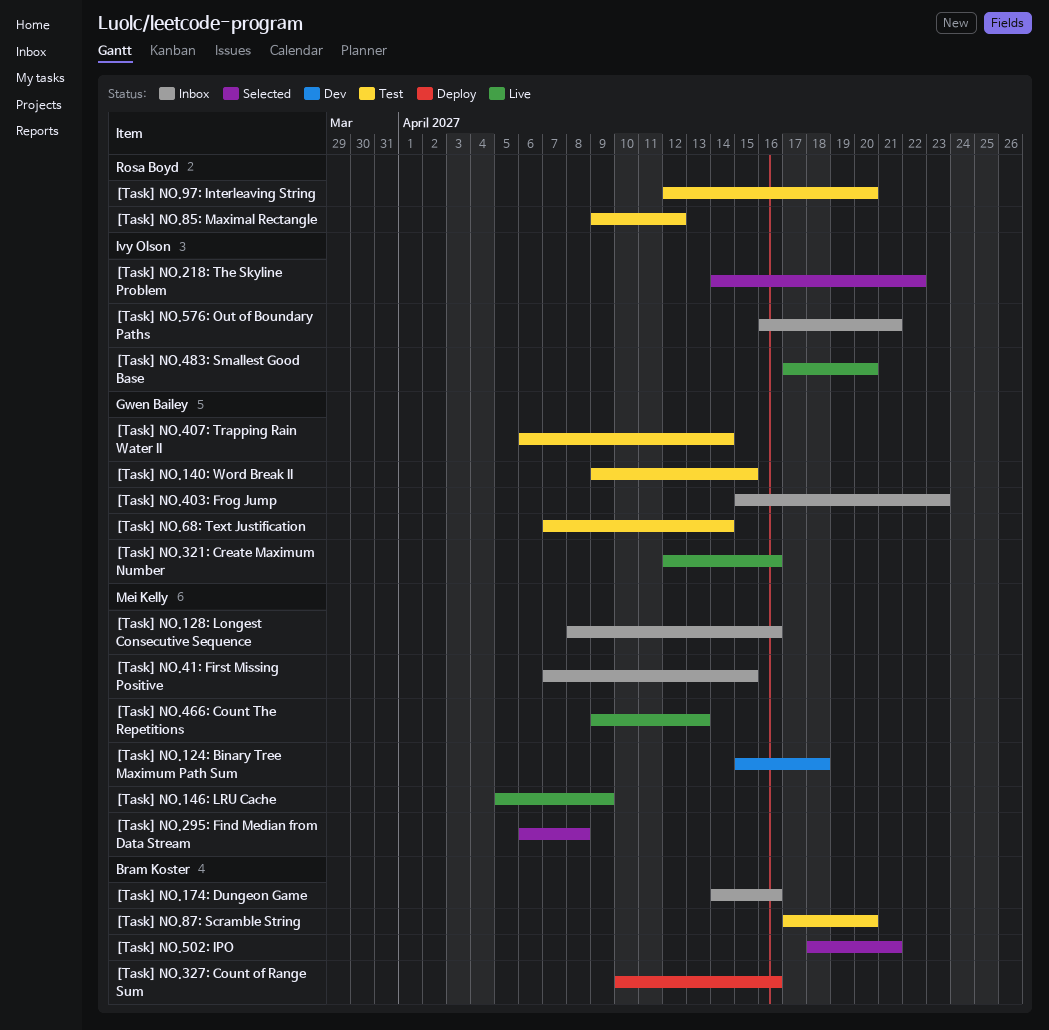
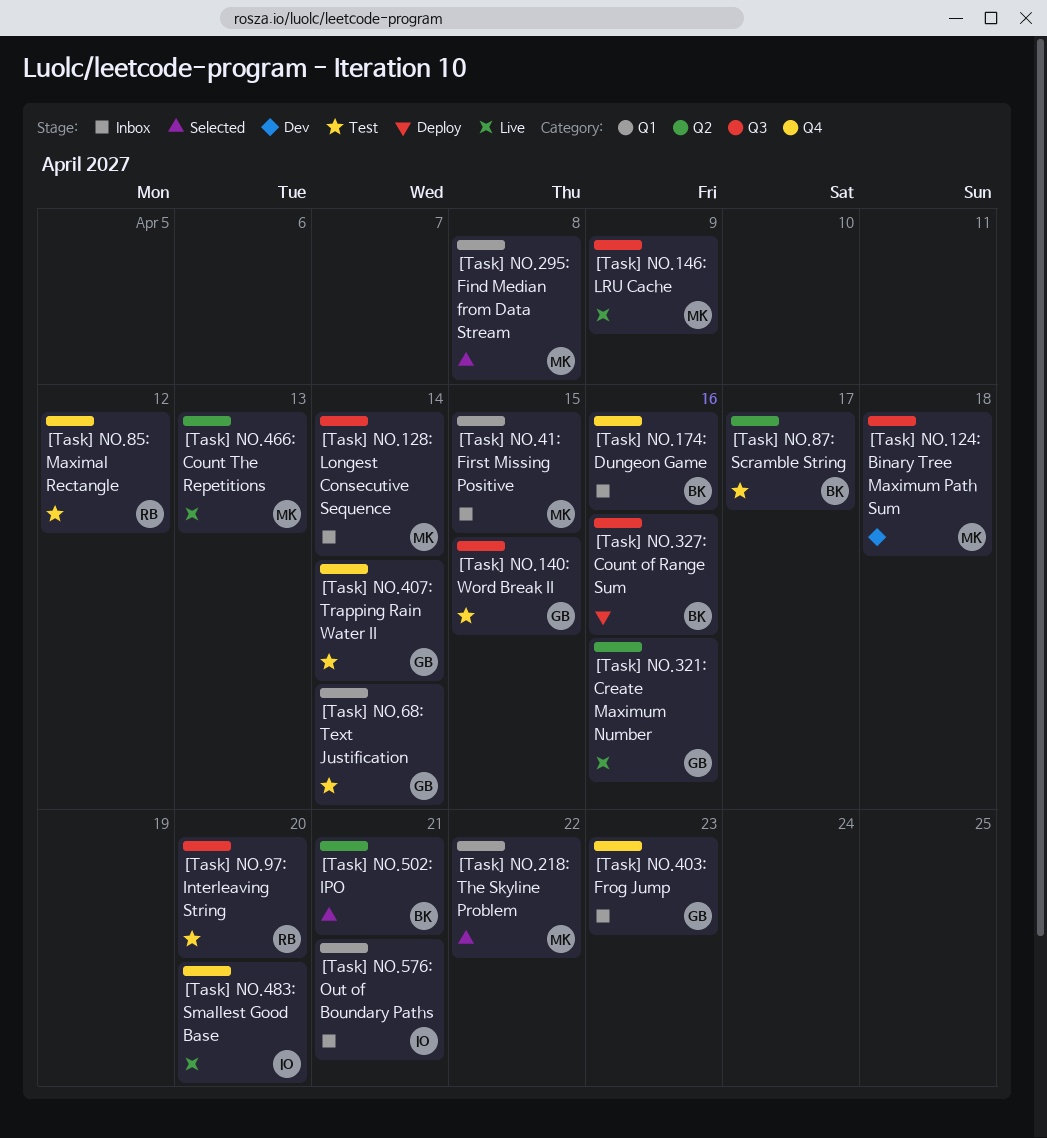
[Task] NO.128: Longest Consecutive Sequence, due: Apr 16 -> Apr 14
[Task] NO.218: The Skyline Problem, owner: Ivy Olson -> Mei Kelly
[Task] NO.87: Scramble String, due: Apr 20 -> Apr 17

